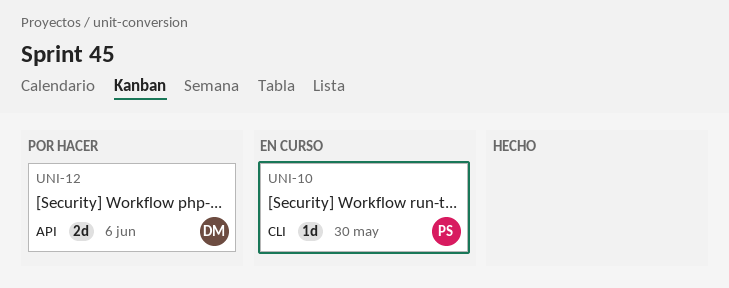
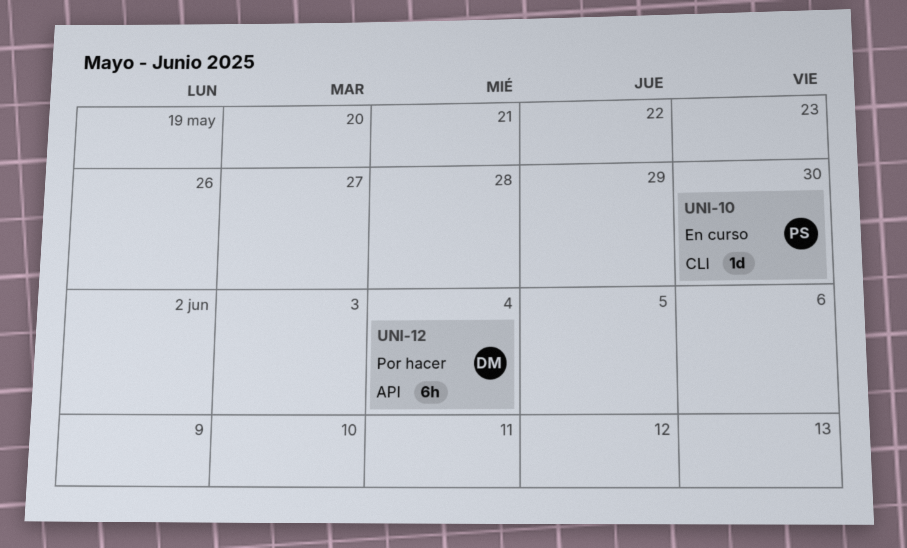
UNI-12, estimate: 2d -> 6h
UNI-12, due: Jun 6 -> Jun 4

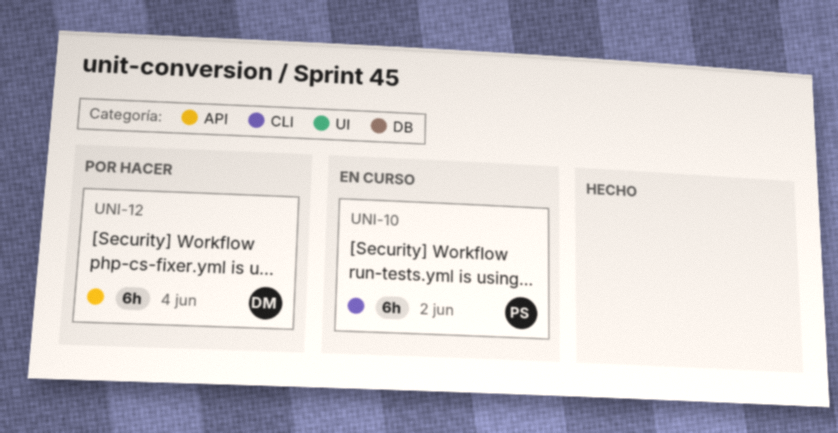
UNI-10, estimate: 1d -> 6h
UNI-10, due: May 30 -> Jun 2

